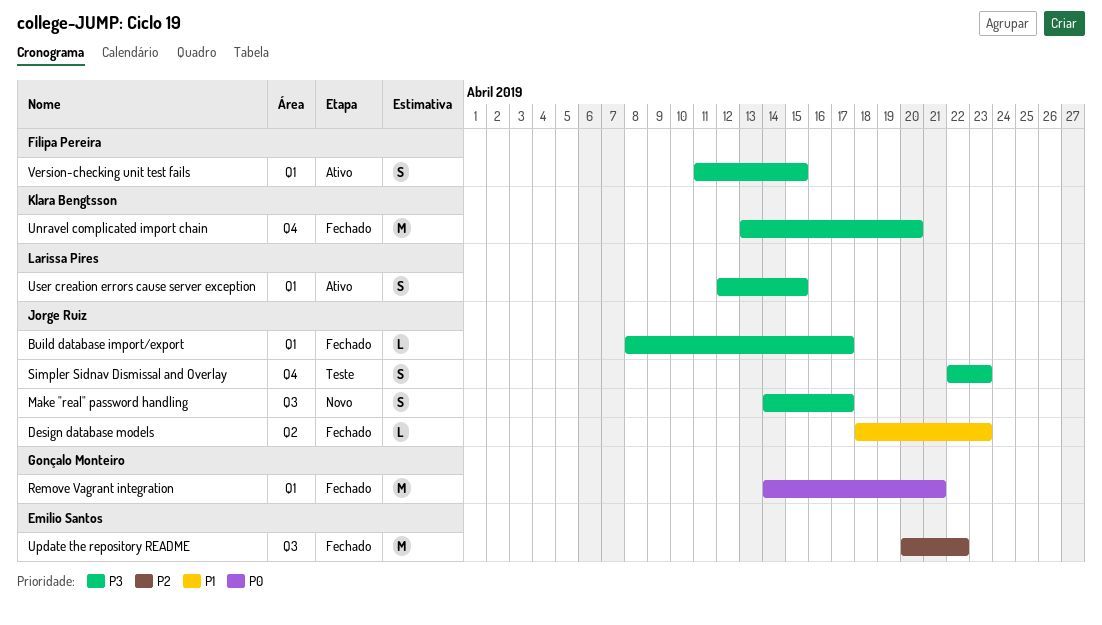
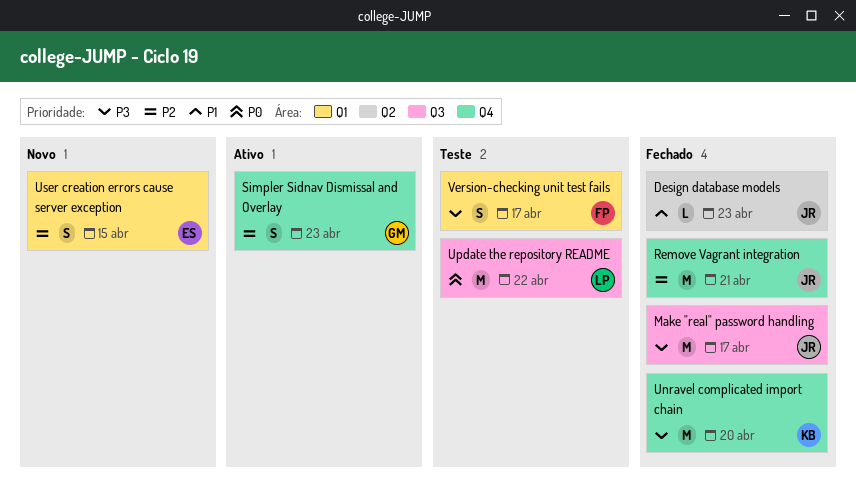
Build database import/export: present -> none
Make "real" password handling, status: Novo -> Fechado
Make "real" password handling, estimate: S -> M
Remove Vagrant integration, owner: Gonçalo Monteiro -> Jorge Ruiz
Remove Vagrant integration, priority: P0 -> P2
Remove Vagrant integration, label: Q1 -> Q4
Simpler Sidnav Dismissal and Overlay, status: Teste -> Ativo
Simpler Sidnav Dismissal and Overlay, owner: Jorge Ruiz -> Gonçalo Monteiro
Simpler Sidnav Dismissal and Overlay, priority: P3 -> P2
Update the repository README, status: Fechado -> Teste
Update the repository README, owner: Emilio Santos -> Larissa Pires
Update the repository README, priority: P2 -> P0
User creation errors cause server exception, status: Ativo -> Novo
User creation errors cause server exception, owner: Larissa Pires -> Emilio Santos
User creation errors cause server exception, priority: P3 -> P2
Version-checking unit test fails, status: Ativo -> Teste
Version-checking unit test fails, due: Apr 15 -> Apr 17

